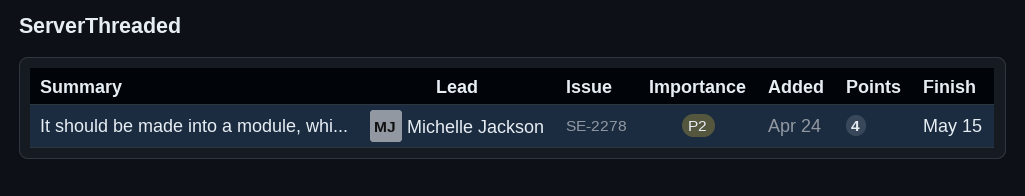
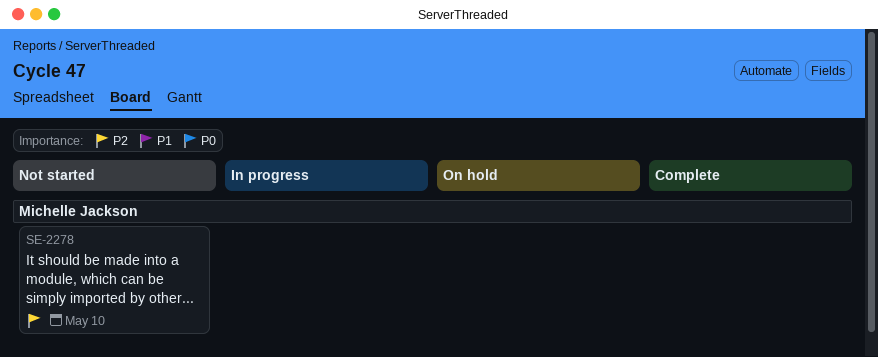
SE-2278, due: May 15 -> May 10

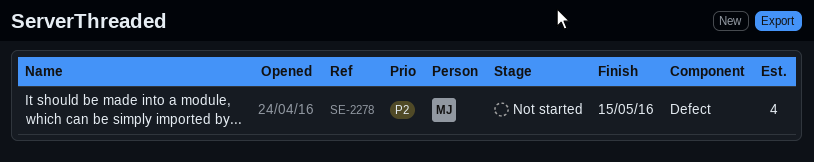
SE-2278, due: May 10 -> May 15

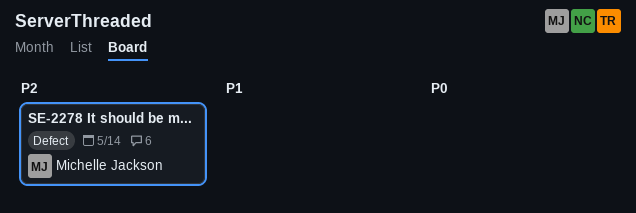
SE-2278, due: May 15 -> May 14

